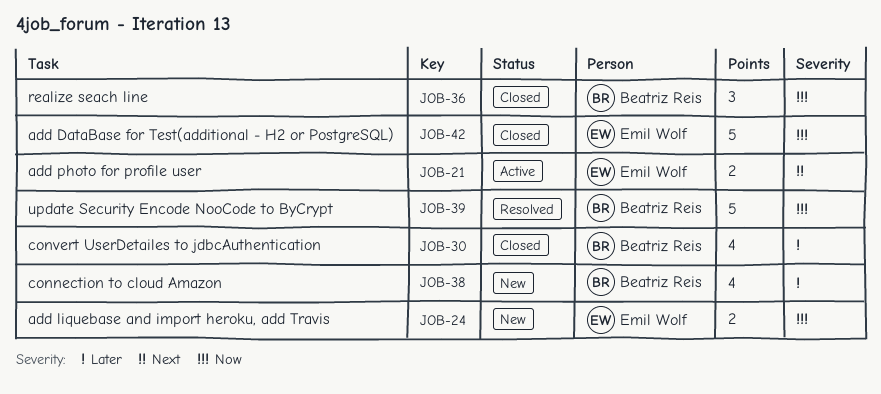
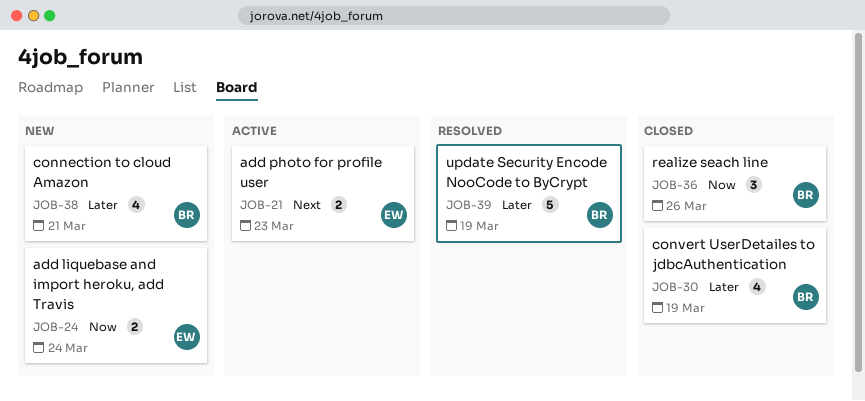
JOB-39, priority: Now -> Later
JOB-42: present -> none

